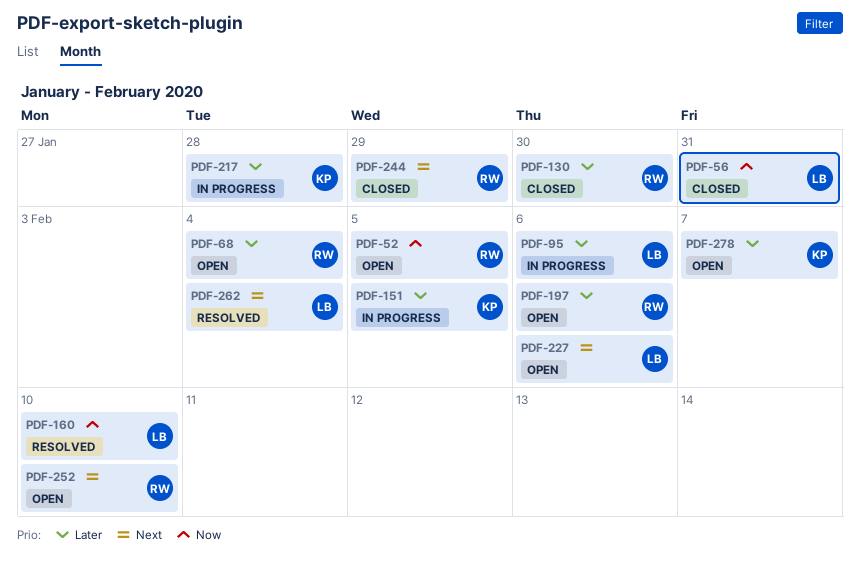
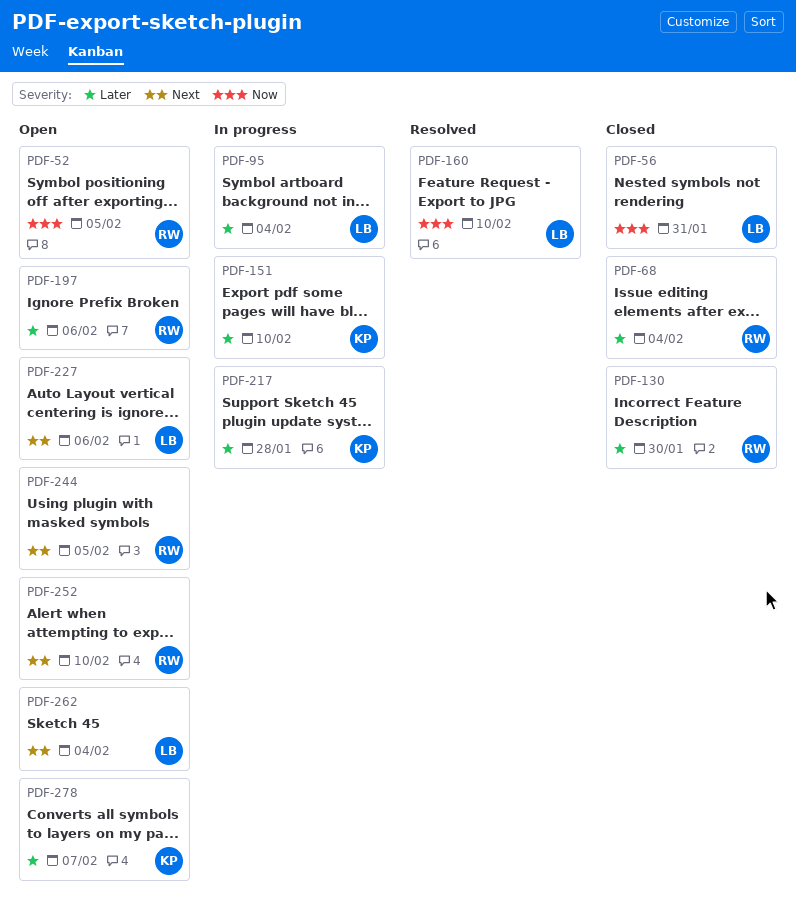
PDF-68, status: Open -> Closed
PDF-95, due: Feb 6 -> Feb 4
PDF-151, due: Feb 5 -> Feb 10
PDF-244, status: Closed -> Open
PDF-244, due: Jan 29 -> Feb 5
PDF-262, status: Resolved -> Open

